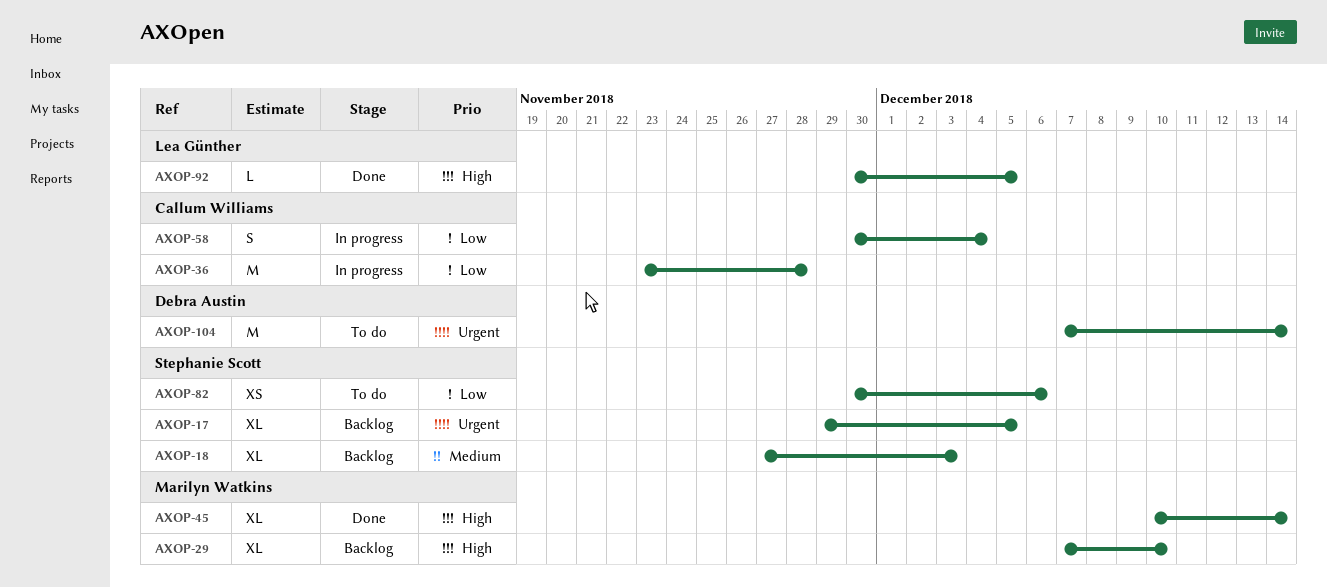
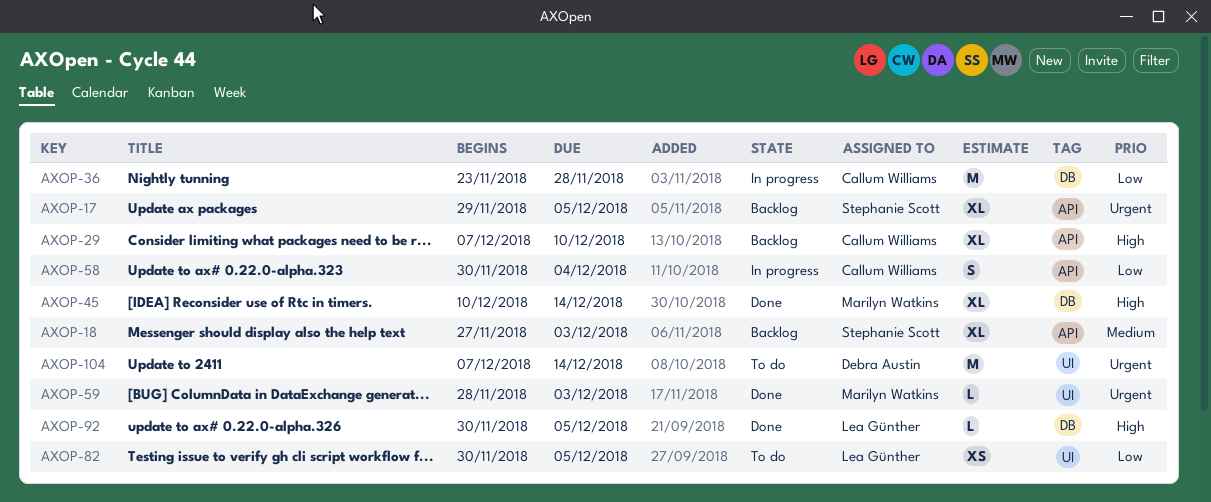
AXOP-29, owner: Marilyn Watkins -> Callum Williams
AXOP-59: none -> present
AXOP-82, owner: Stephanie Scott -> Lea Günther
AXOP-82, due: Dec 6 -> Dec 5

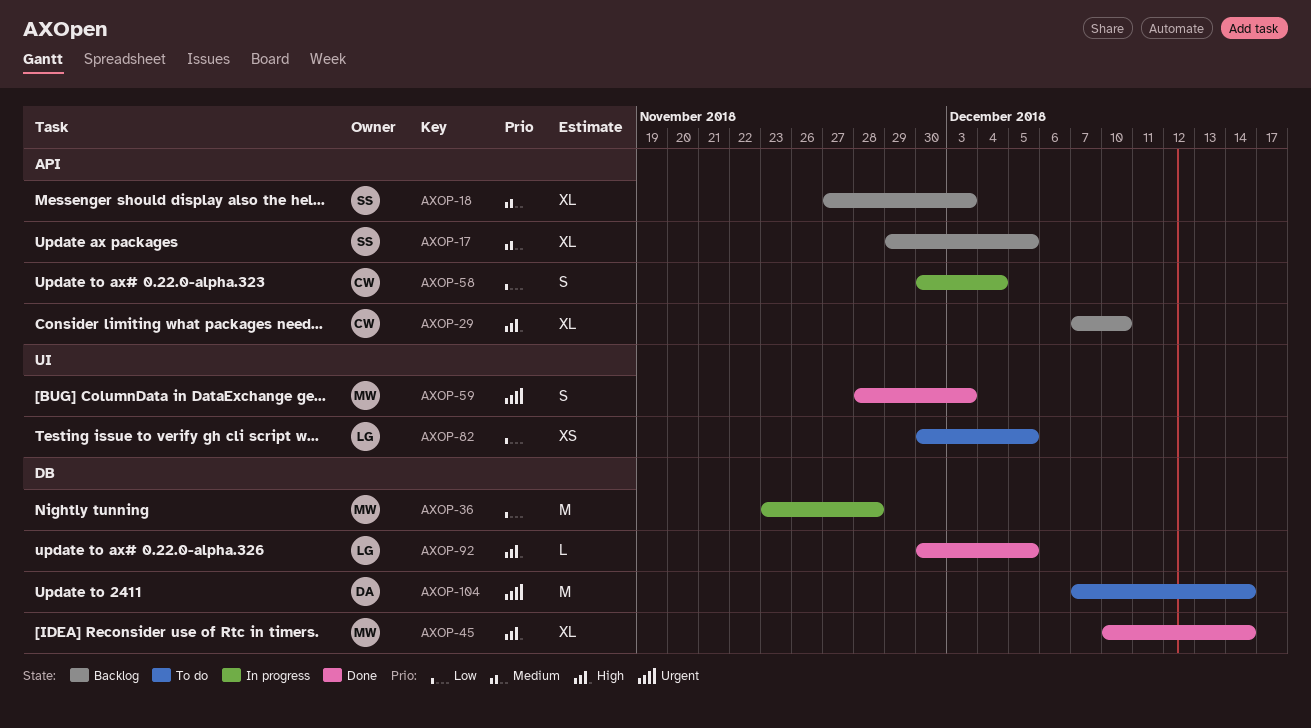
AXOP-17, priority: Urgent -> Medium
AXOP-36, owner: Callum Williams -> Marilyn Watkins
AXOP-59, estimate: L -> S
AXOP-104, label: UI -> DB

